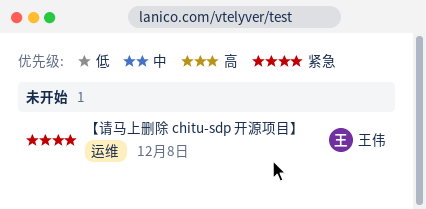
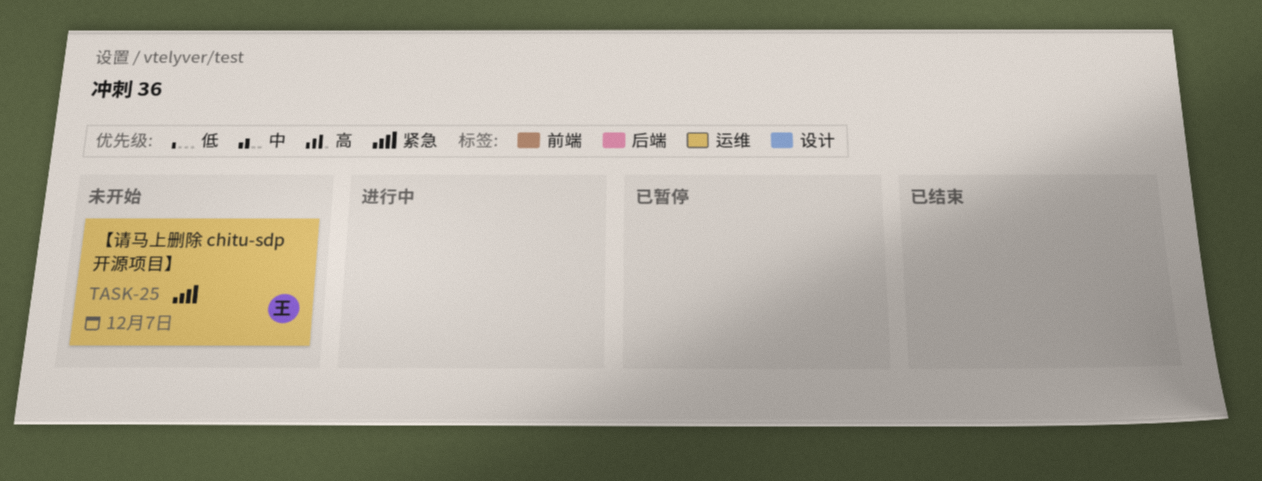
【请马上删除 chitu-sdp 开源项目】, due: Dec 8 -> Dec 7

